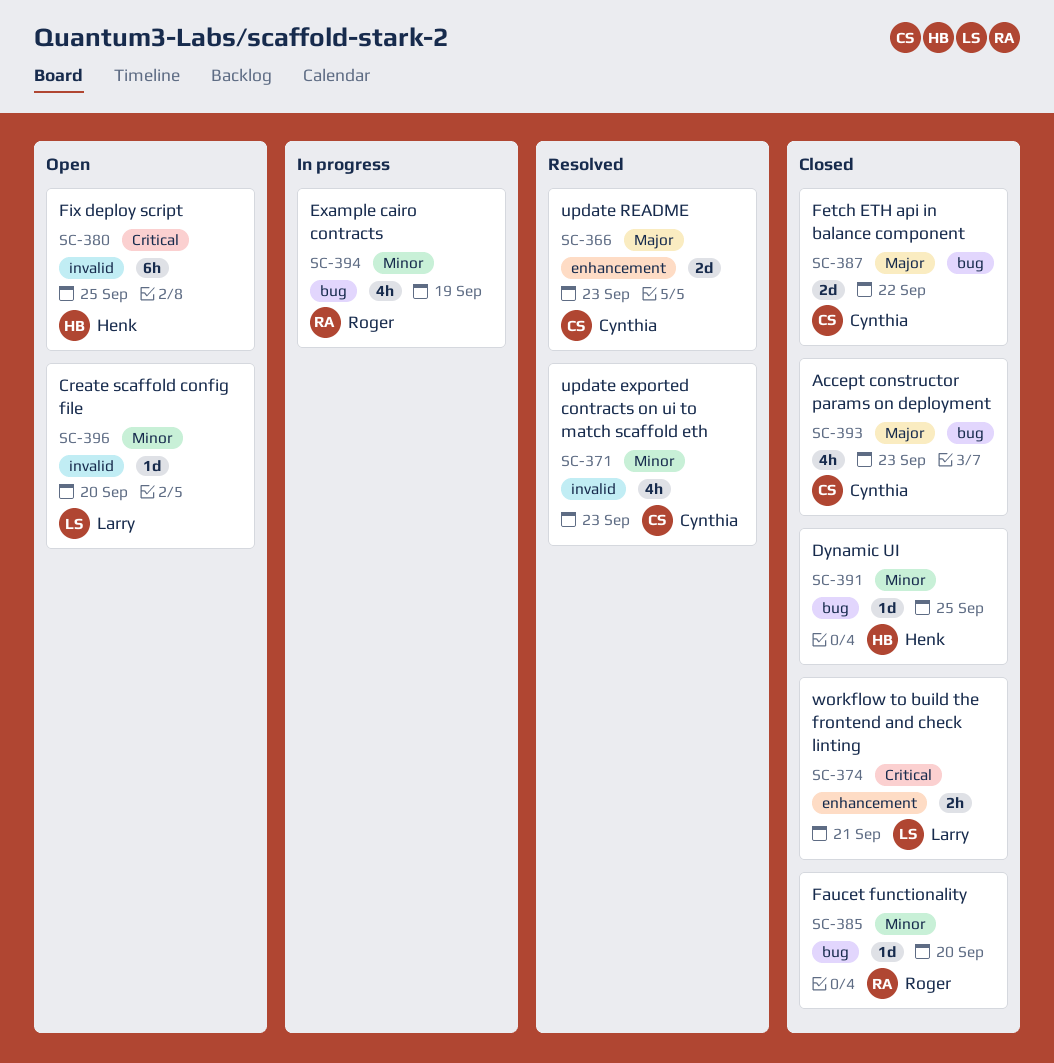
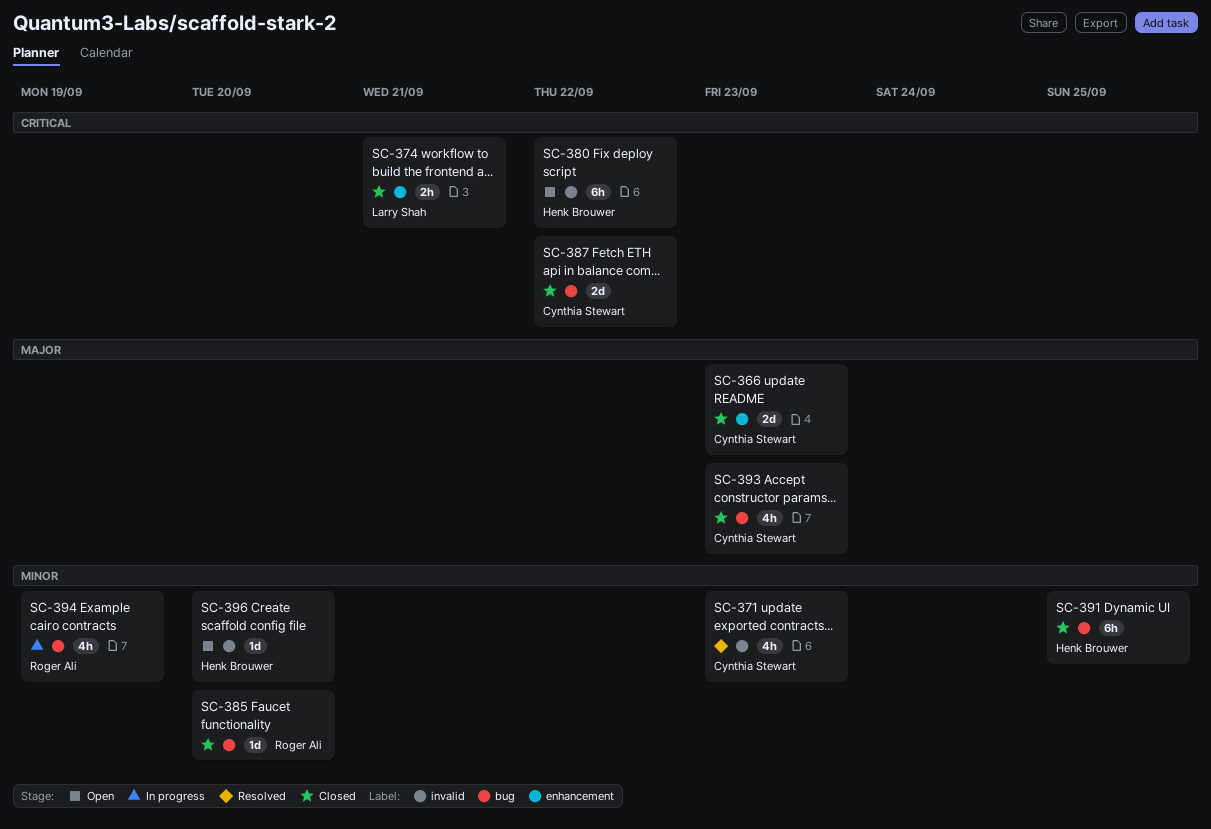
SC-366, status: Resolved -> Closed
SC-380, due: Sep 25 -> Sep 22
SC-387, priority: Major -> Critical
SC-391, estimate: 1d -> 6h
SC-396, owner: Larry Shah -> Henk Brouwer

